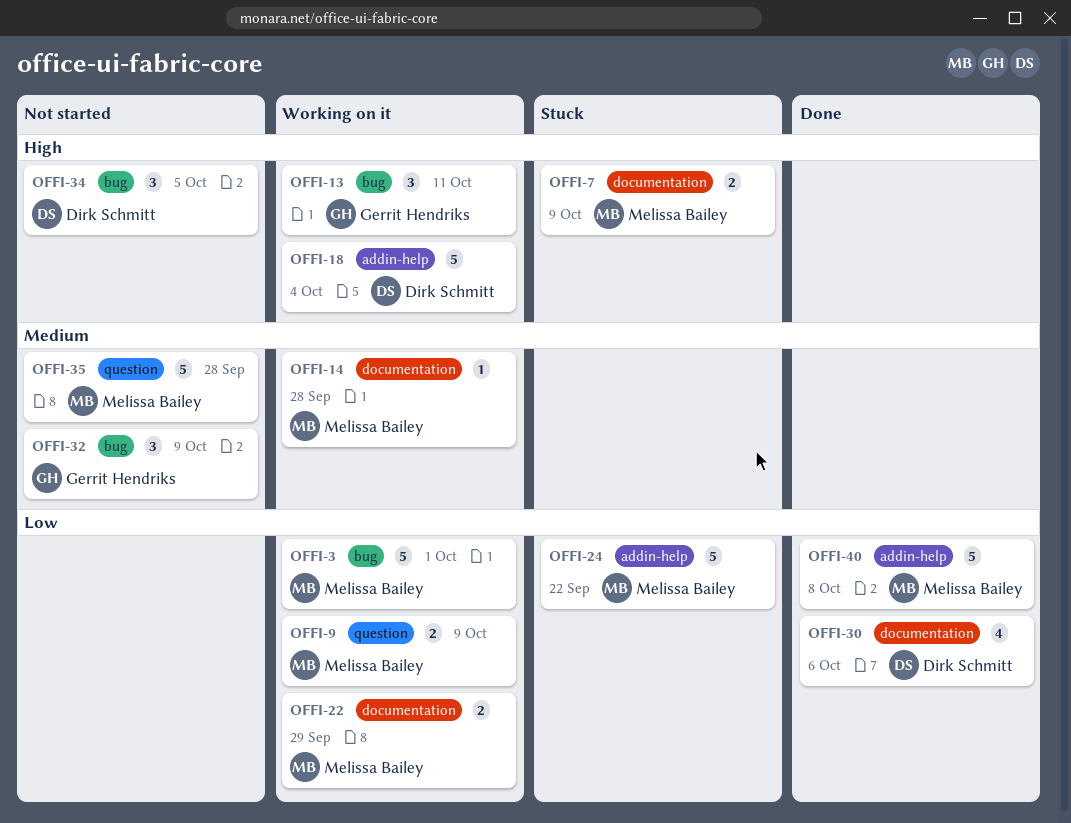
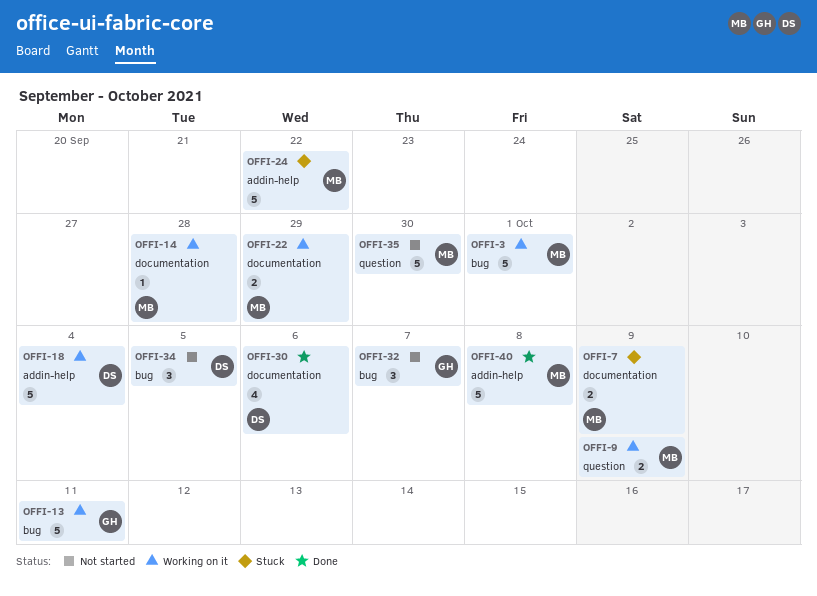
OFFI-13, estimate: 3 -> 5
OFFI-32, due: Oct 9 -> Oct 7
OFFI-35, due: Sep 28 -> Sep 30

